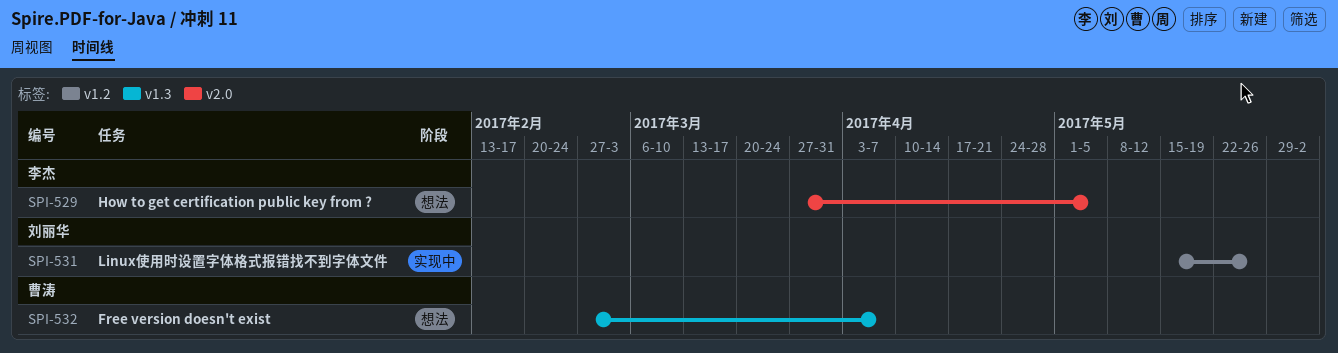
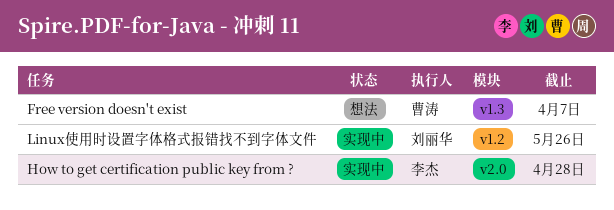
How to get certification public key from ?, status: 想法 -> 实现中
How to get certification public key from ?, due: May 5 -> Apr 28

